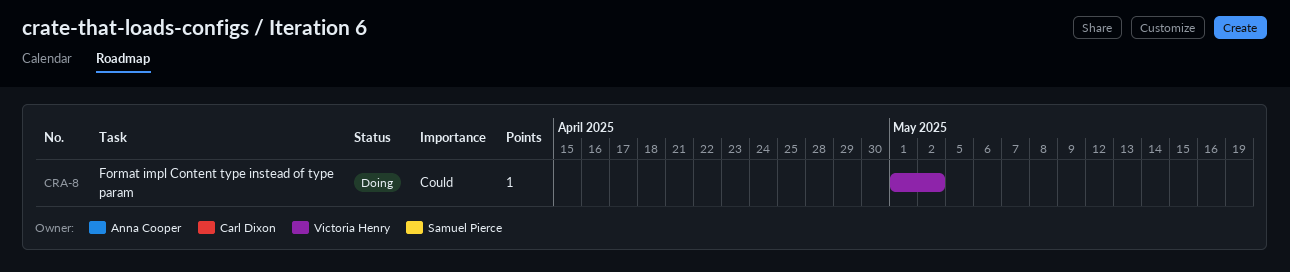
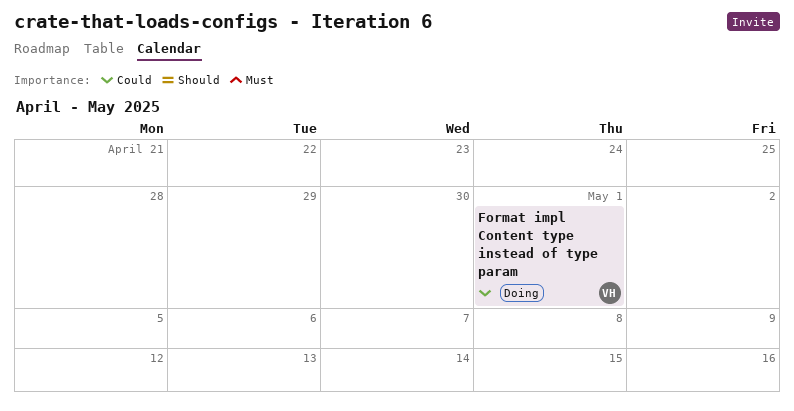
Format impl Content type instead of type param, due: May 2 -> May 1

